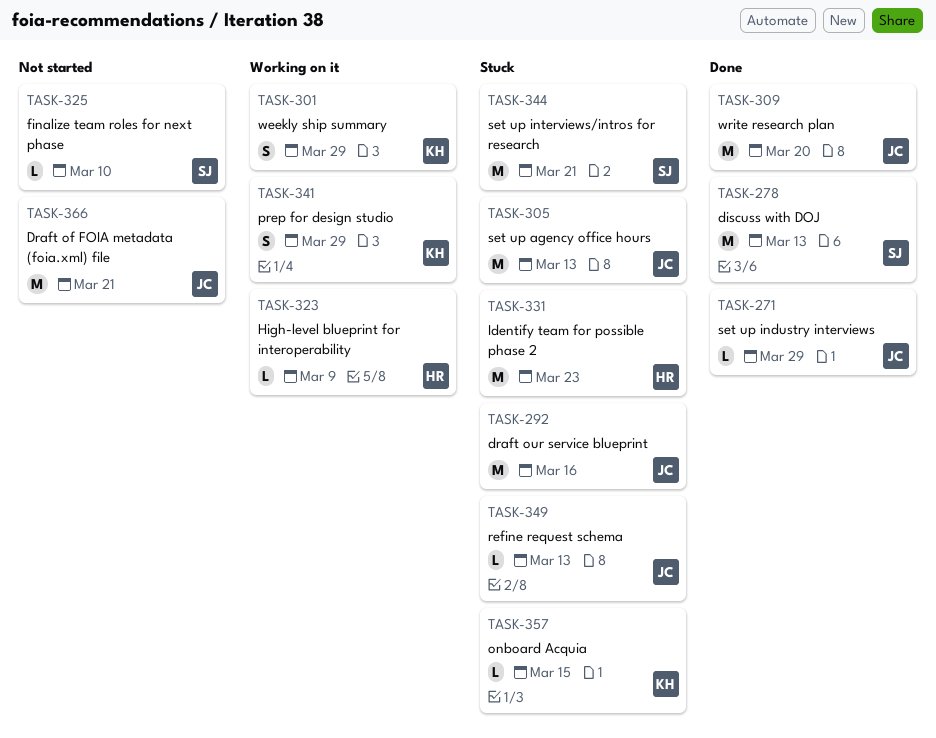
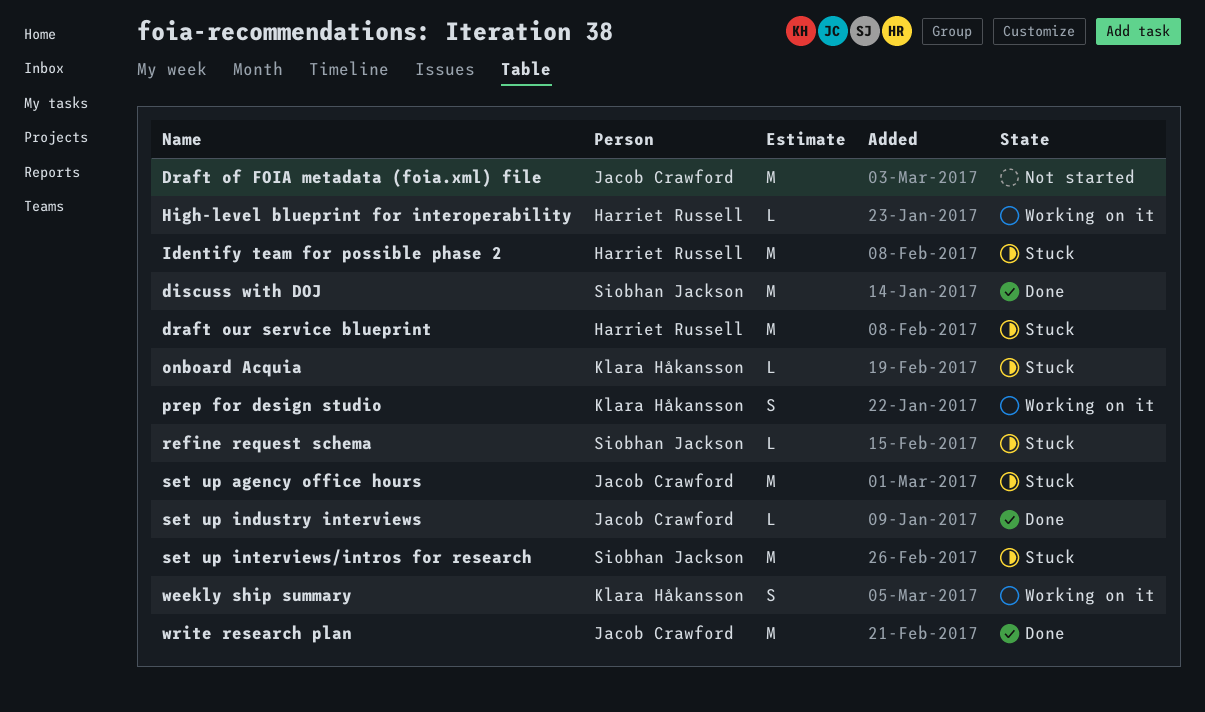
draft our service blueprint, owner: Jacob Crawford -> Harriet Russell
finalize team roles for next phase: present -> none
refine request schema, owner: Jacob Crawford -> Siobhan Jackson

